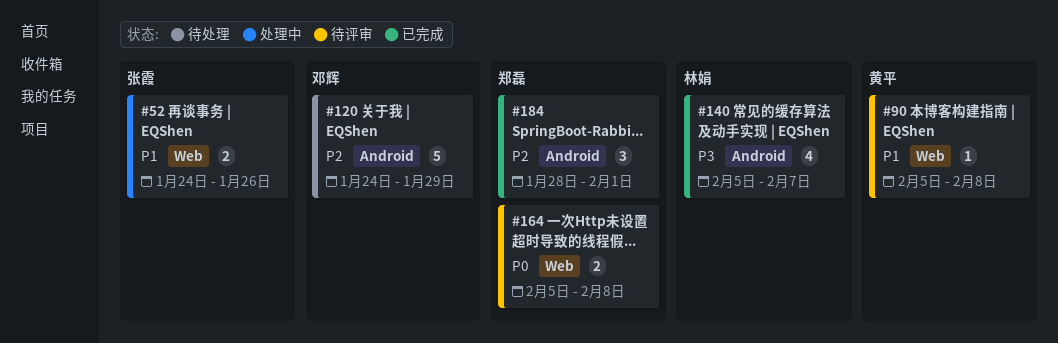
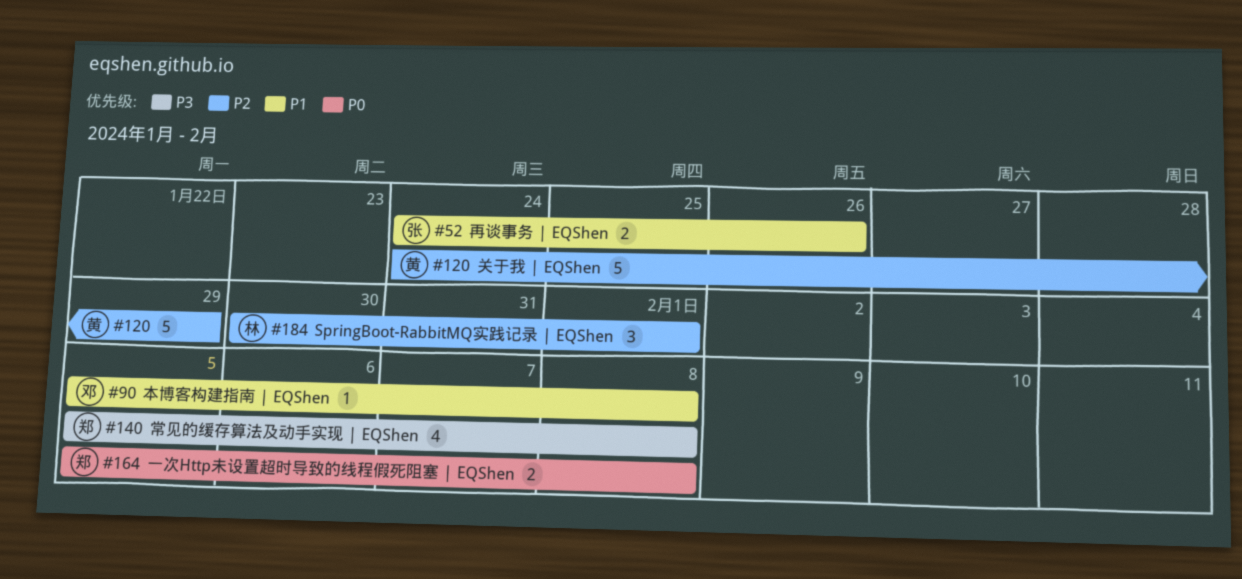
#90, owner: 黄平 -> 邓辉
#120, owner: 邓辉 -> 黄平
#140, owner: 林娟 -> 郑磊
#140, due: Feb 7 -> Feb 8
#184, owner: 郑磊 -> 林娟
#184, start: Jan 28 -> Jan 30

